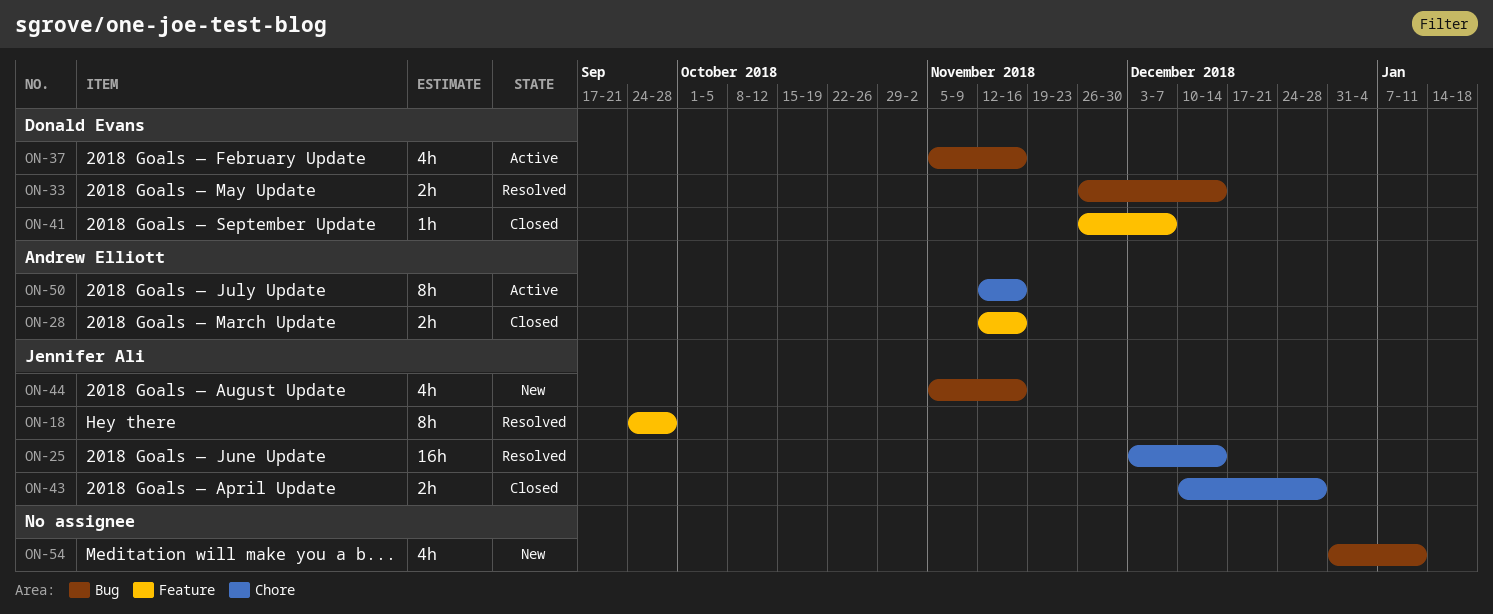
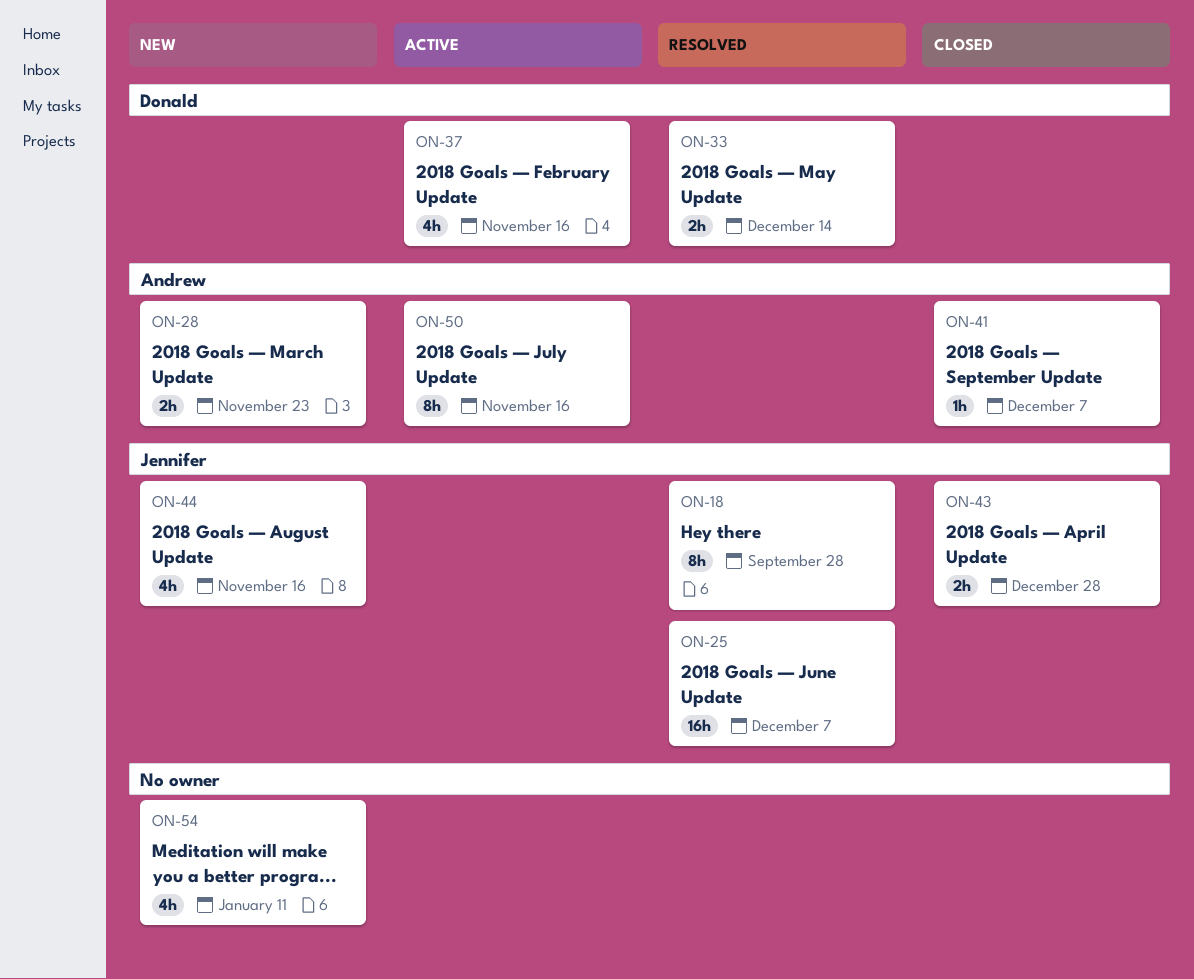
ON-25, due: Dec 14 -> Dec 7
ON-28, status: Closed -> New
ON-28, due: Nov 16 -> Nov 23
ON-41, owner: Donald Evans -> Andrew Elliott

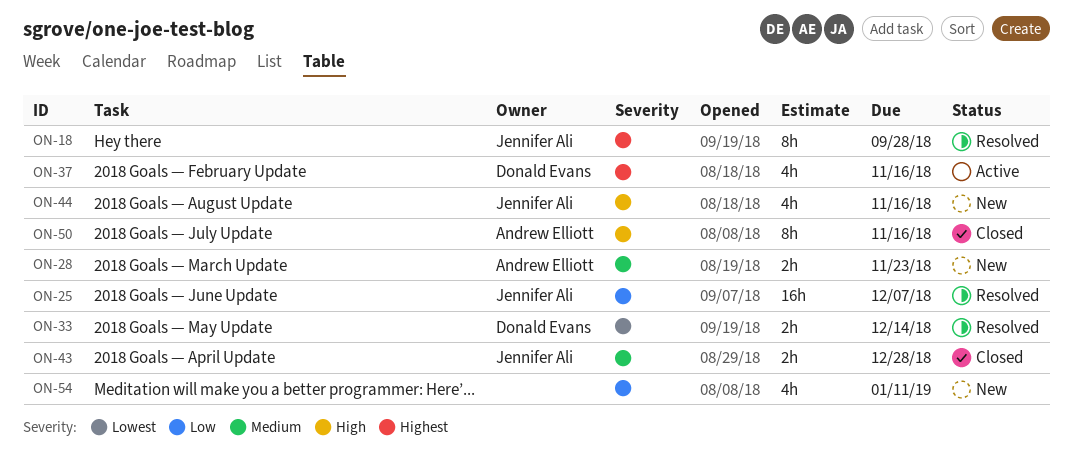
ON-41: present -> none
ON-50, status: Active -> Closed

